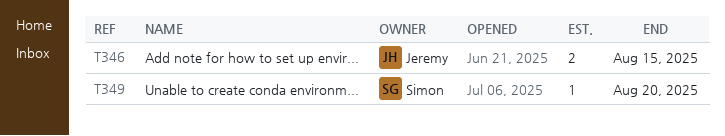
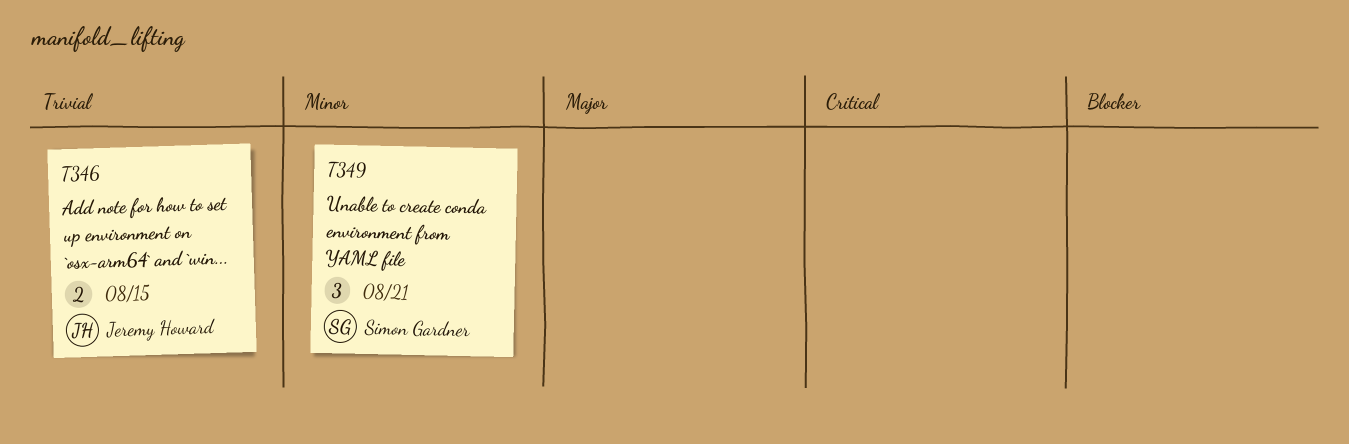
T349, estimate: 1 -> 3
T349, due: Aug 20 -> Aug 21

